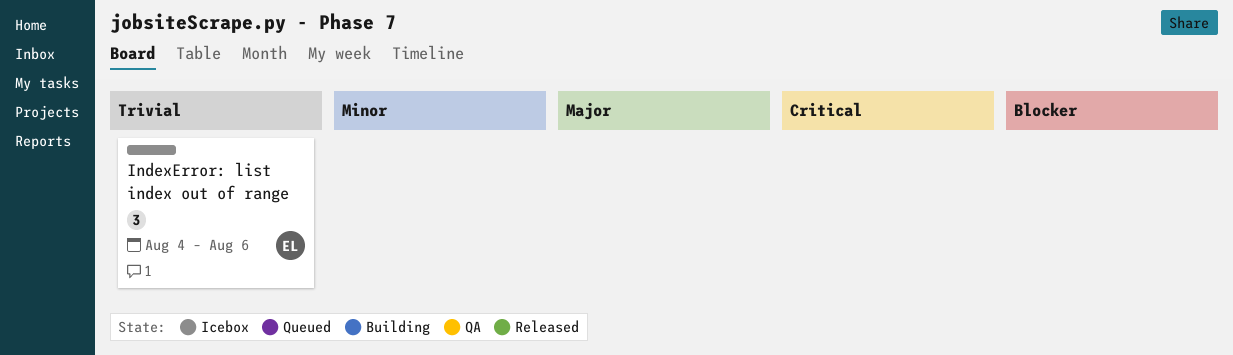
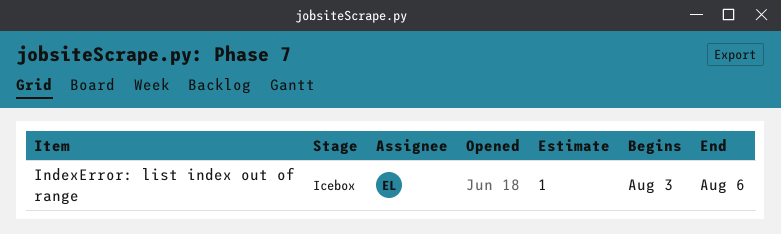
IndexError: list index out of range, estimate: 3 -> 1
IndexError: list index out of range, start: Aug 4 -> Aug 3

